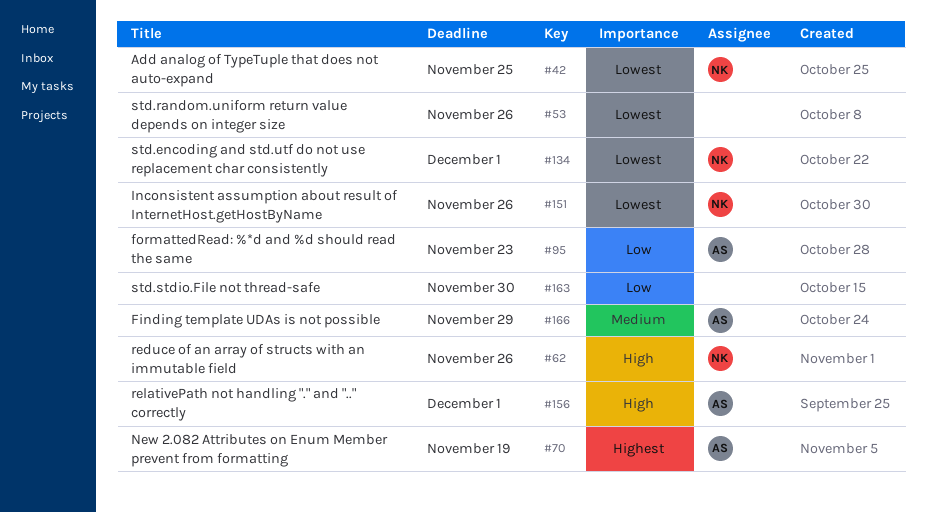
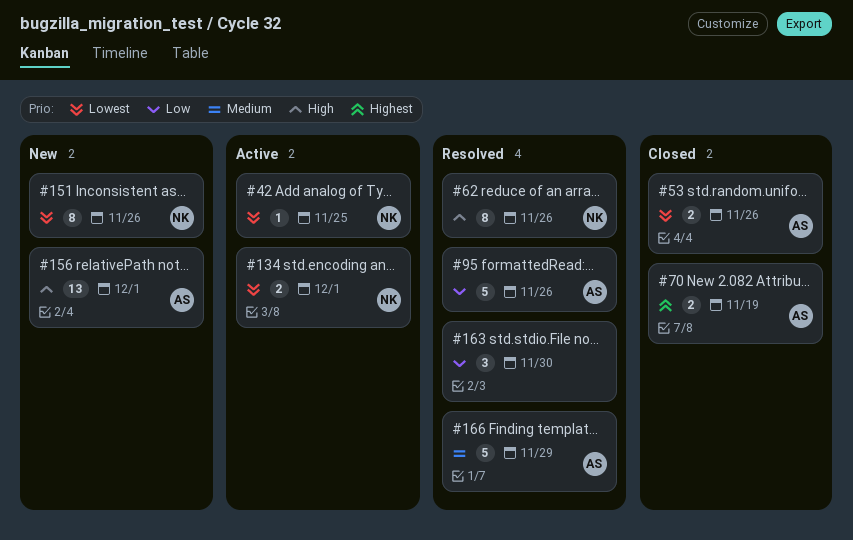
#53, owner: none -> AS
#95, due: Nov 23 -> Nov 26

